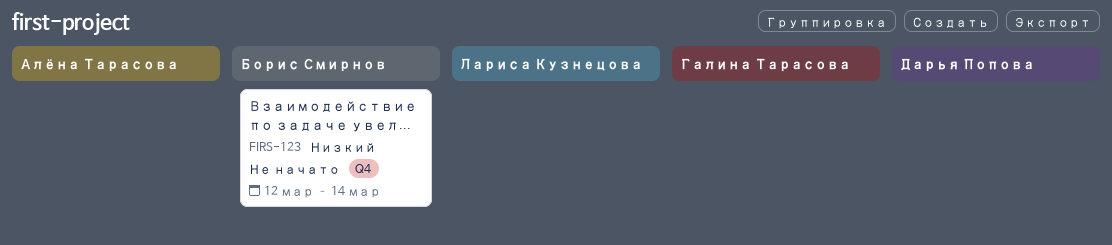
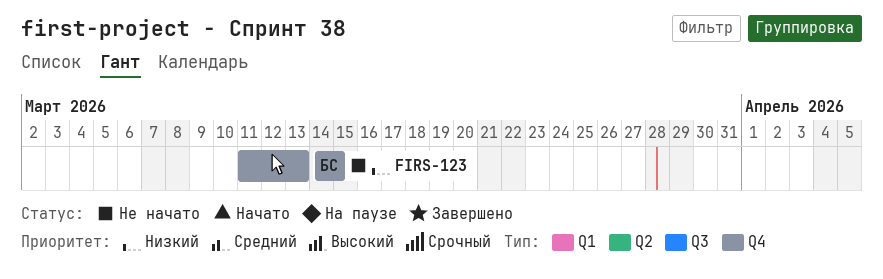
FIRS-123, start: Mar 12 -> Mar 11
FIRS-123, due: Mar 14 -> Mar 13

